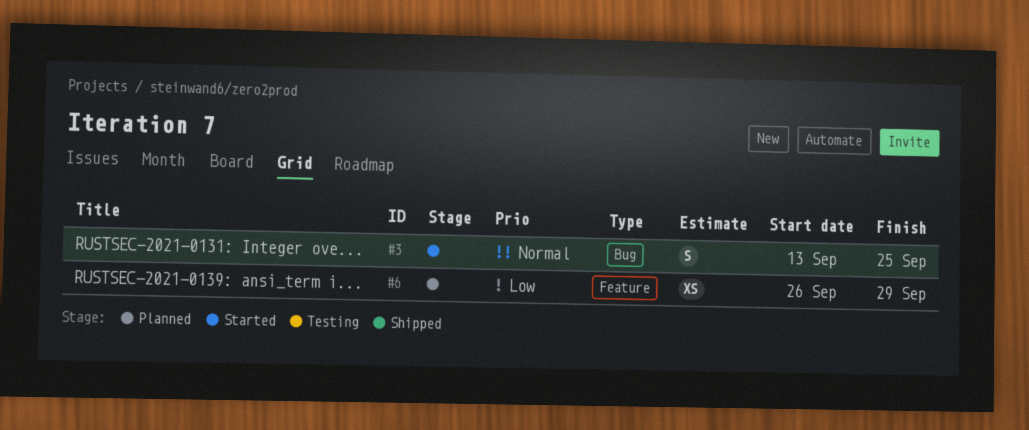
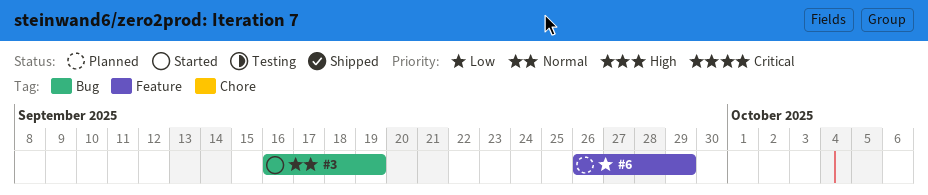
#3, start: Sep 13 -> Sep 16
#3, due: Sep 25 -> Sep 19

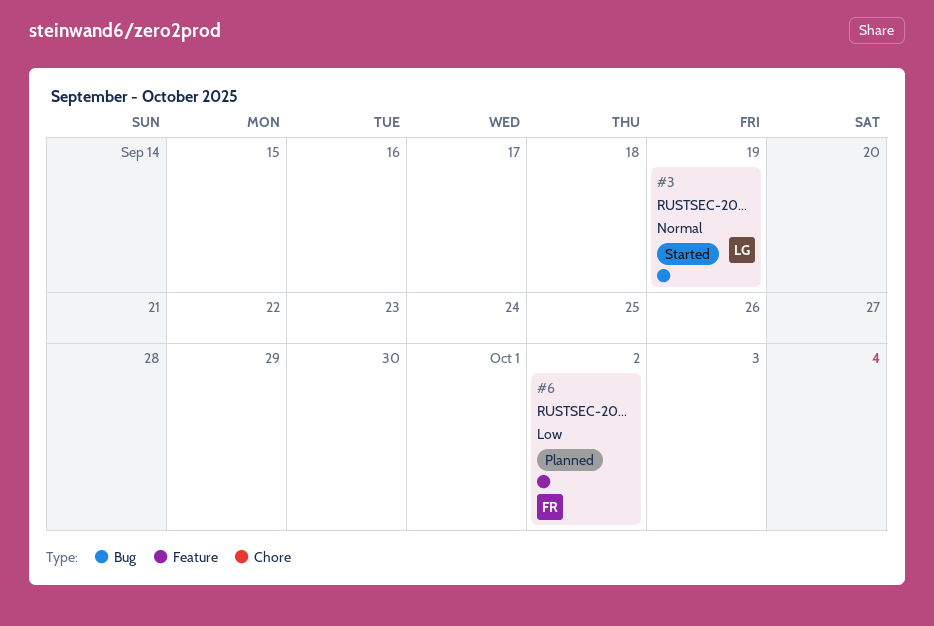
#6, due: Sep 29 -> Oct 2

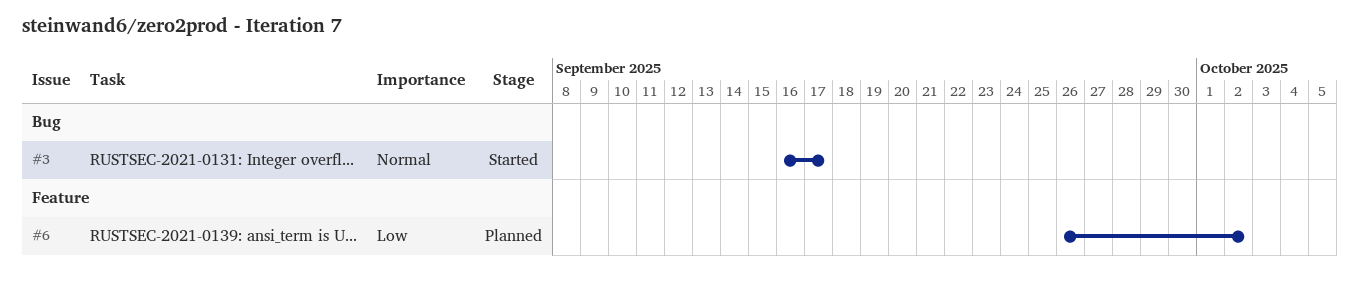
#3, due: Sep 19 -> Sep 17

